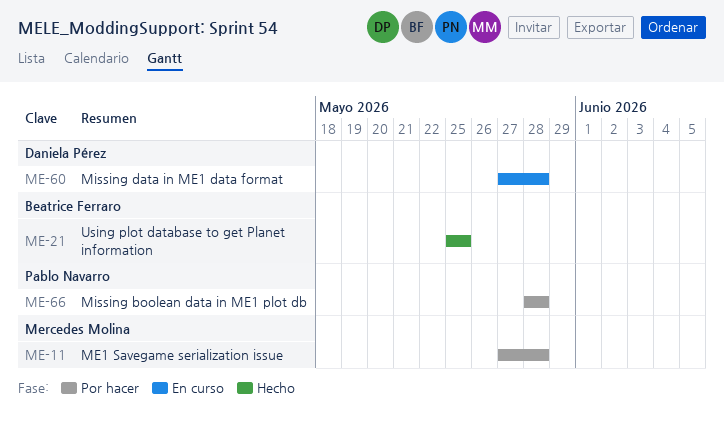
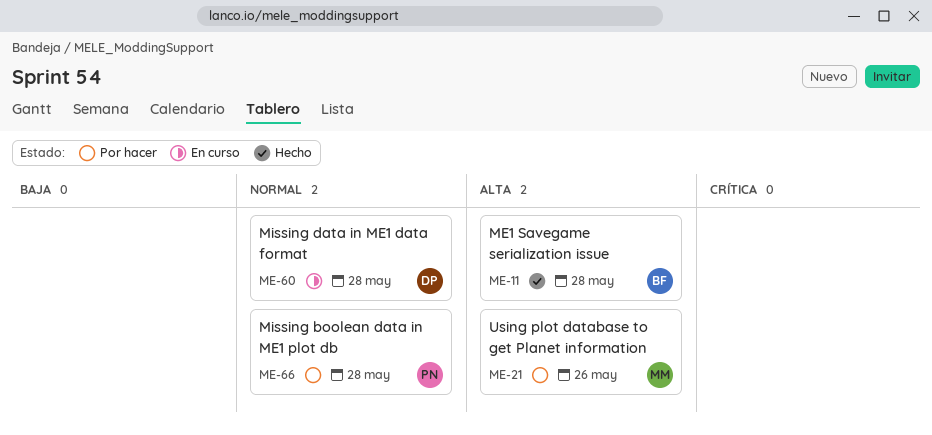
ME-11, status: Por hacer -> Hecho
ME-11, owner: Mercedes Molina -> Beatrice Ferraro
ME-21, status: Hecho -> Por hacer
ME-21, owner: Beatrice Ferraro -> Mercedes Molina
ME-21, due: May 25 -> May 26

